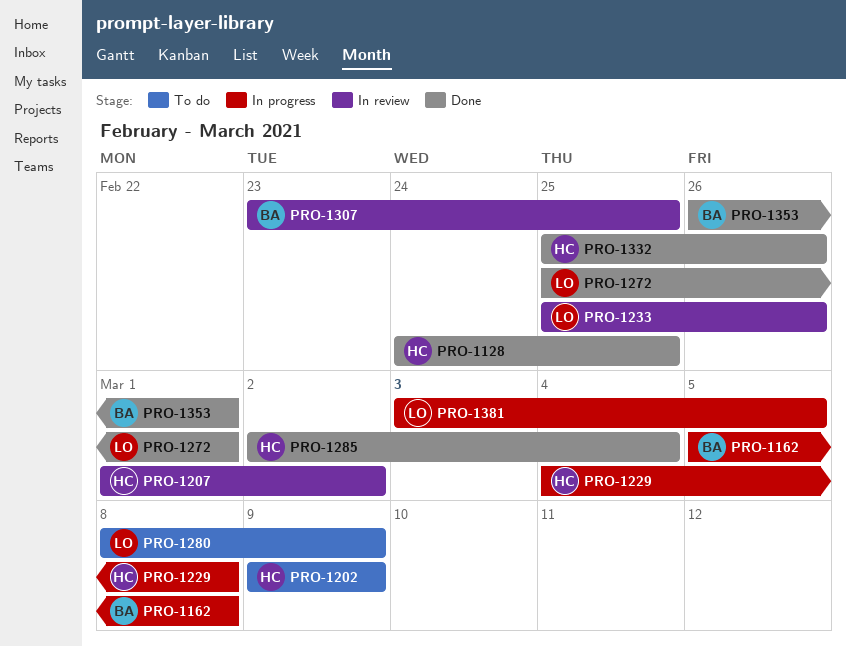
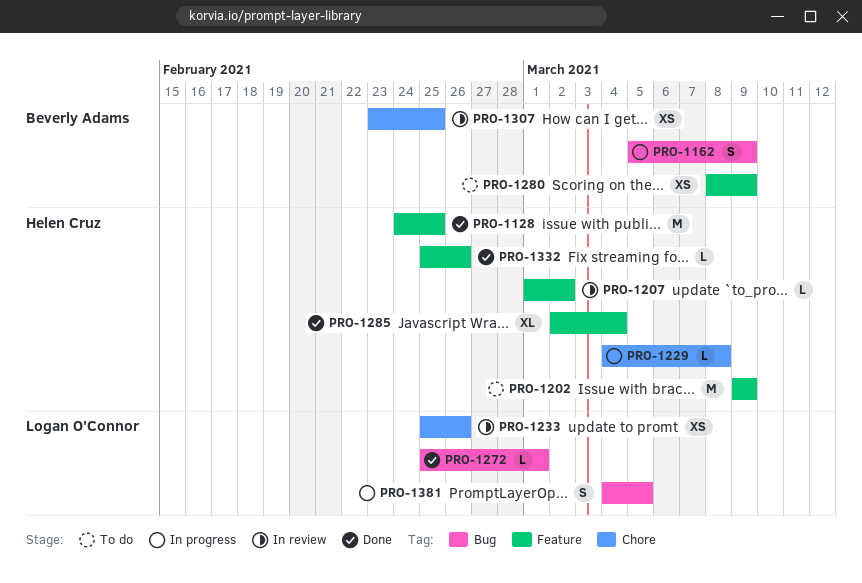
PRO-1162, due: Mar 8 -> Mar 9
PRO-1280, owner: Logan O'Connor -> Beverly Adams
PRO-1353: present -> none
PRO-1381, start: Mar 3 -> Mar 4

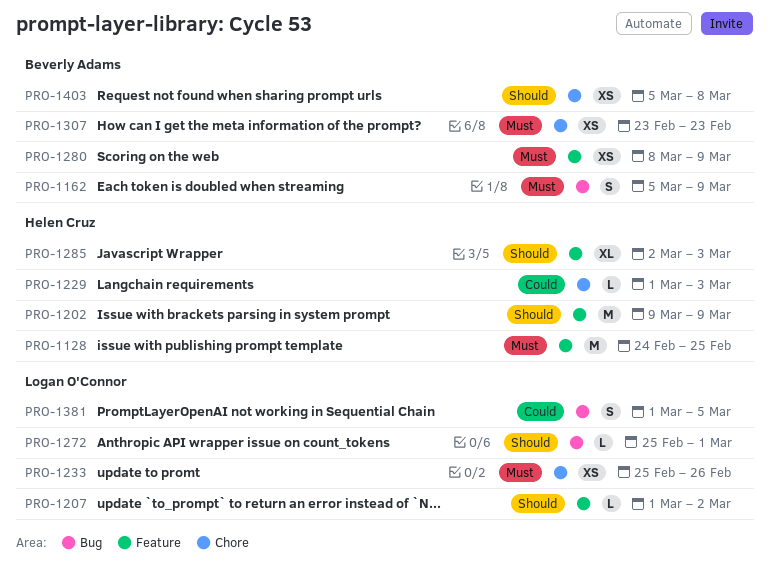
PRO-1207, owner: Helen Cruz -> Logan O'Connor
PRO-1229, start: Mar 4 -> Mar 1
PRO-1229, due: Mar 8 -> Mar 3
PRO-1285, due: Mar 4 -> Mar 3
PRO-1307, due: Feb 25 -> Feb 23
PRO-1332: present -> none
PRO-1381, start: Mar 4 -> Mar 1
PRO-1403: none -> present

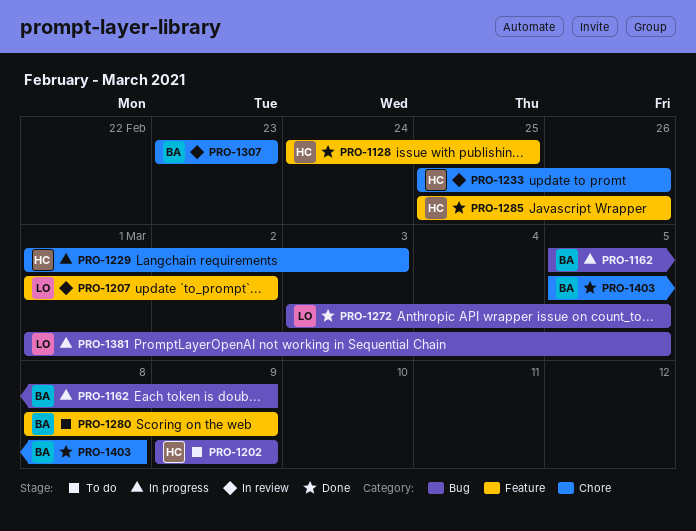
PRO-1202, label: Feature -> Bug
PRO-1233, owner: Logan O'Connor -> Helen Cruz
PRO-1272, start: Feb 25 -> Mar 3
PRO-1272, due: Mar 1 -> Mar 5
PRO-1285, start: Mar 2 -> Feb 25
PRO-1285, due: Mar 3 -> Feb 26

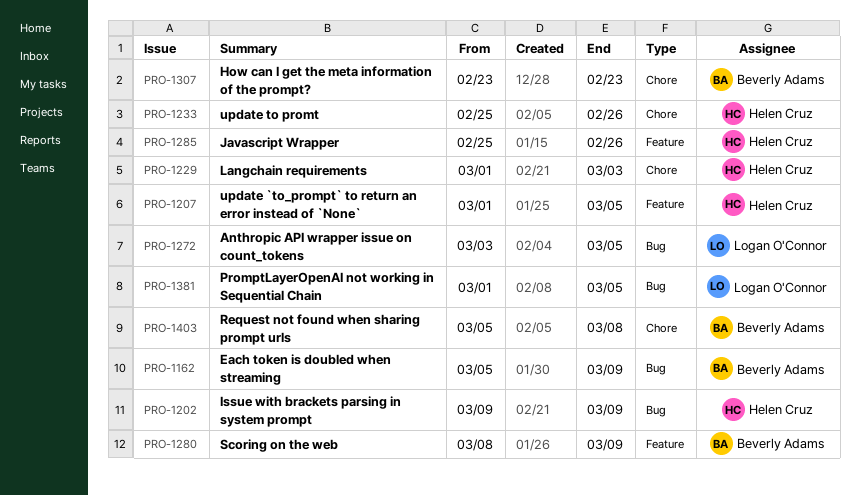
PRO-1128: present -> none
PRO-1207, owner: Logan O'Connor -> Helen Cruz
PRO-1207, due: Mar 2 -> Mar 5

